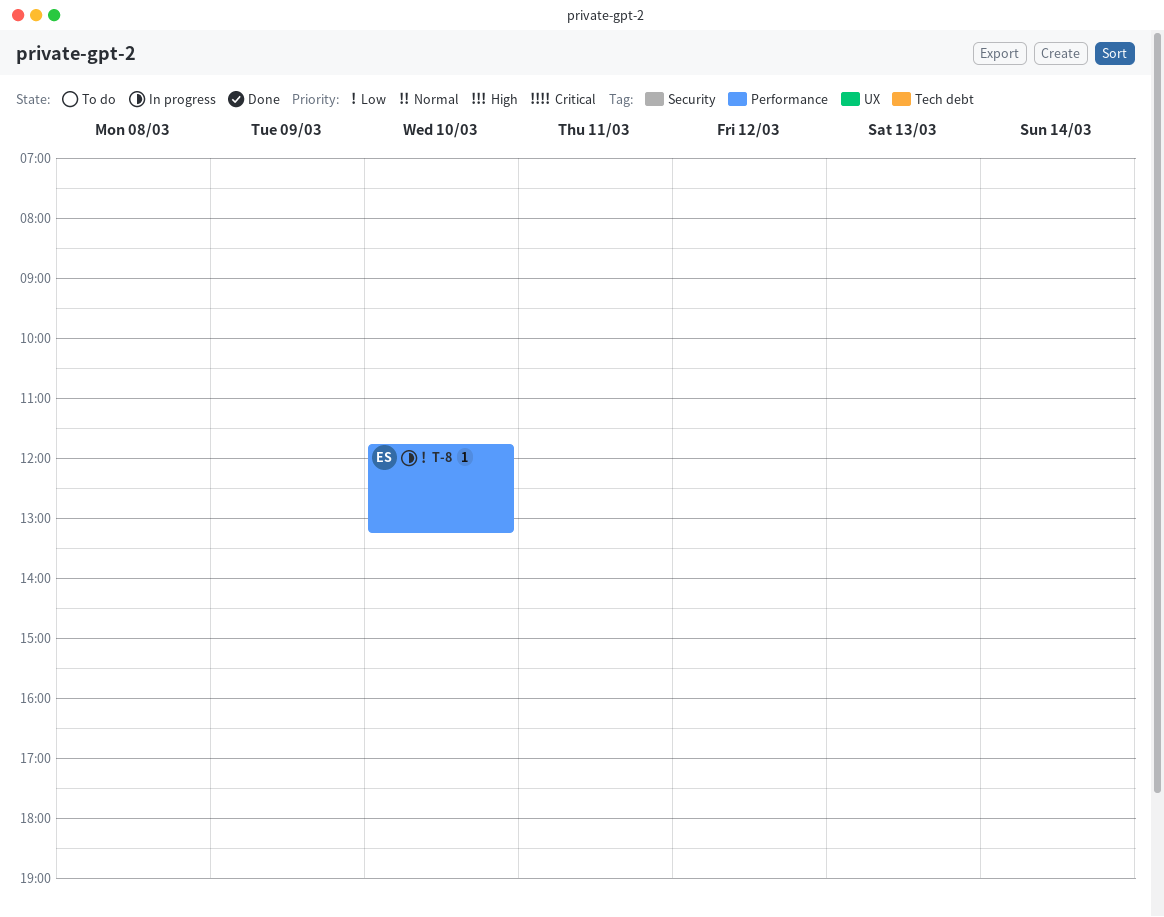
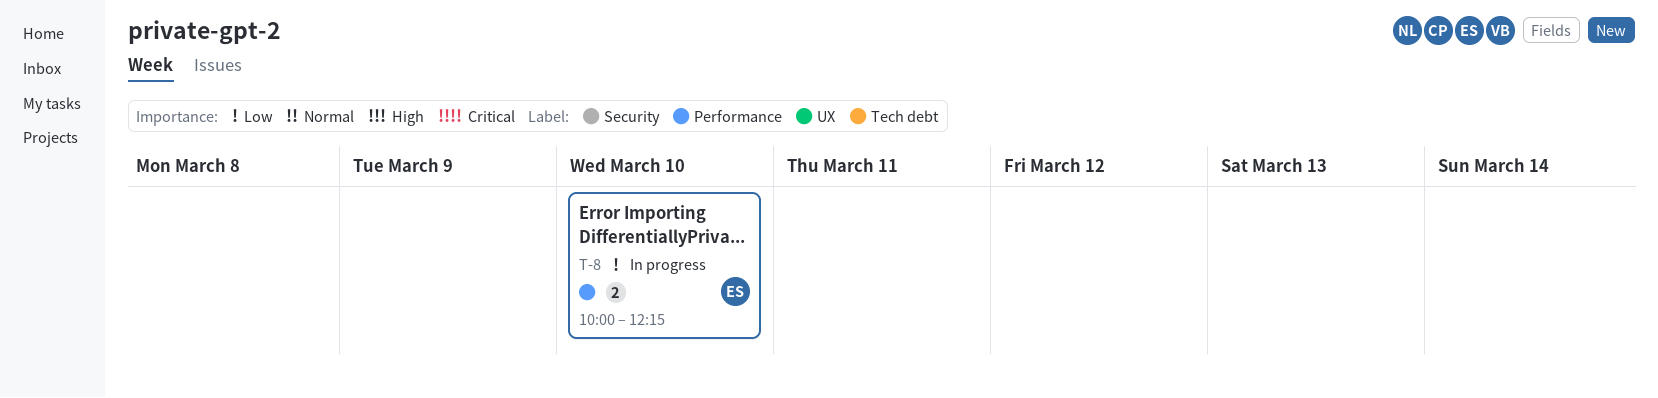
T-8, estimate: 1 -> 2
T-8, begins: 11:45 -> 10:00
T-8, ends: 13:15 -> 12:15

